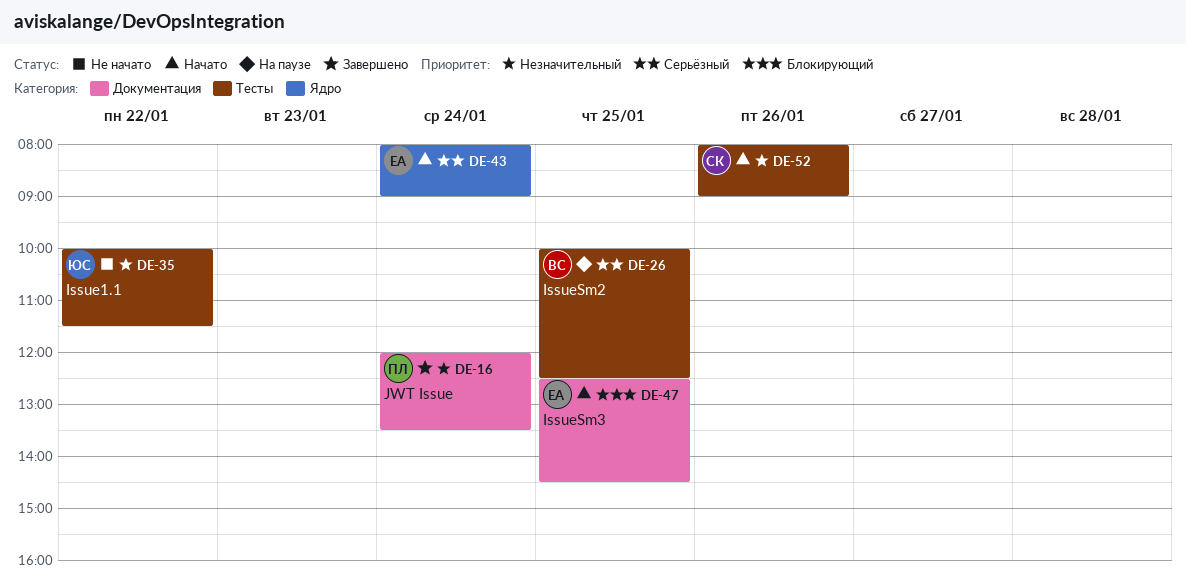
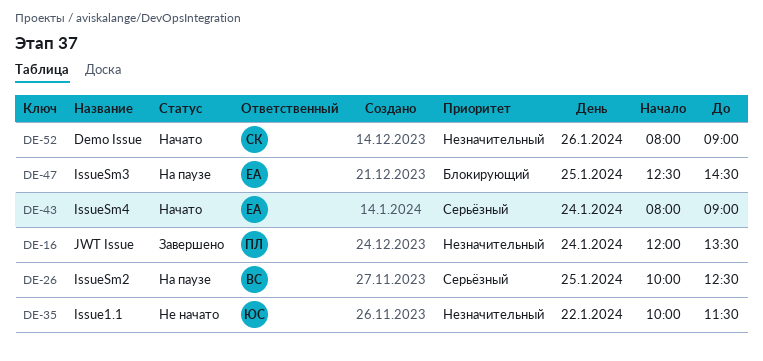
DE-47, status: Начато -> На паузе

